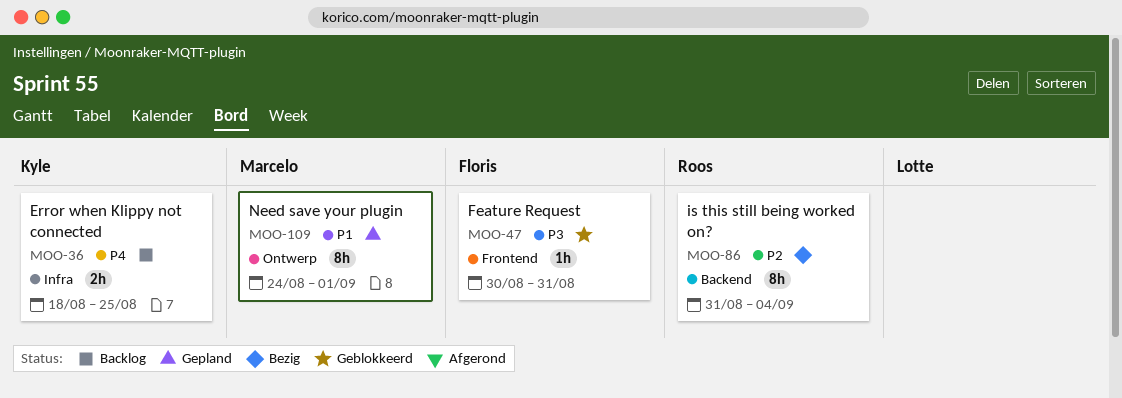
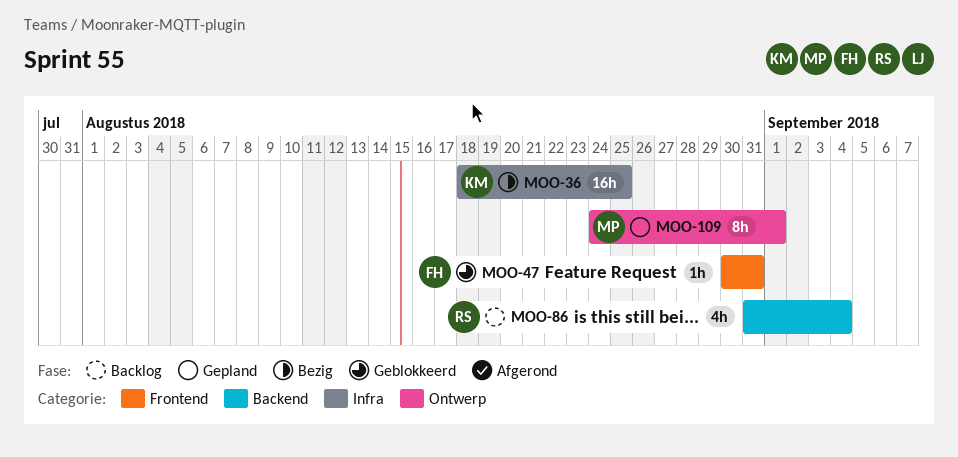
MOO-36, status: Backlog -> Bezig
MOO-36, estimate: 2h -> 16h
MOO-86, status: Bezig -> Backlog
MOO-86, estimate: 8h -> 4h

